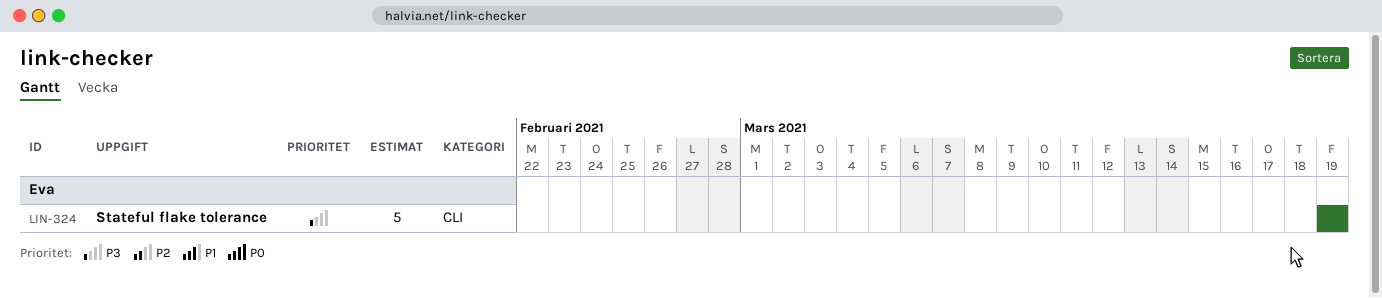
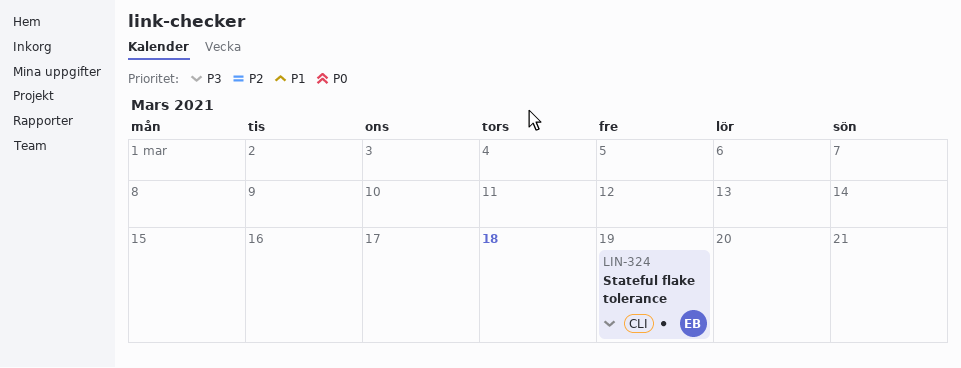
LIN-324, estimate: 5 -> 1

